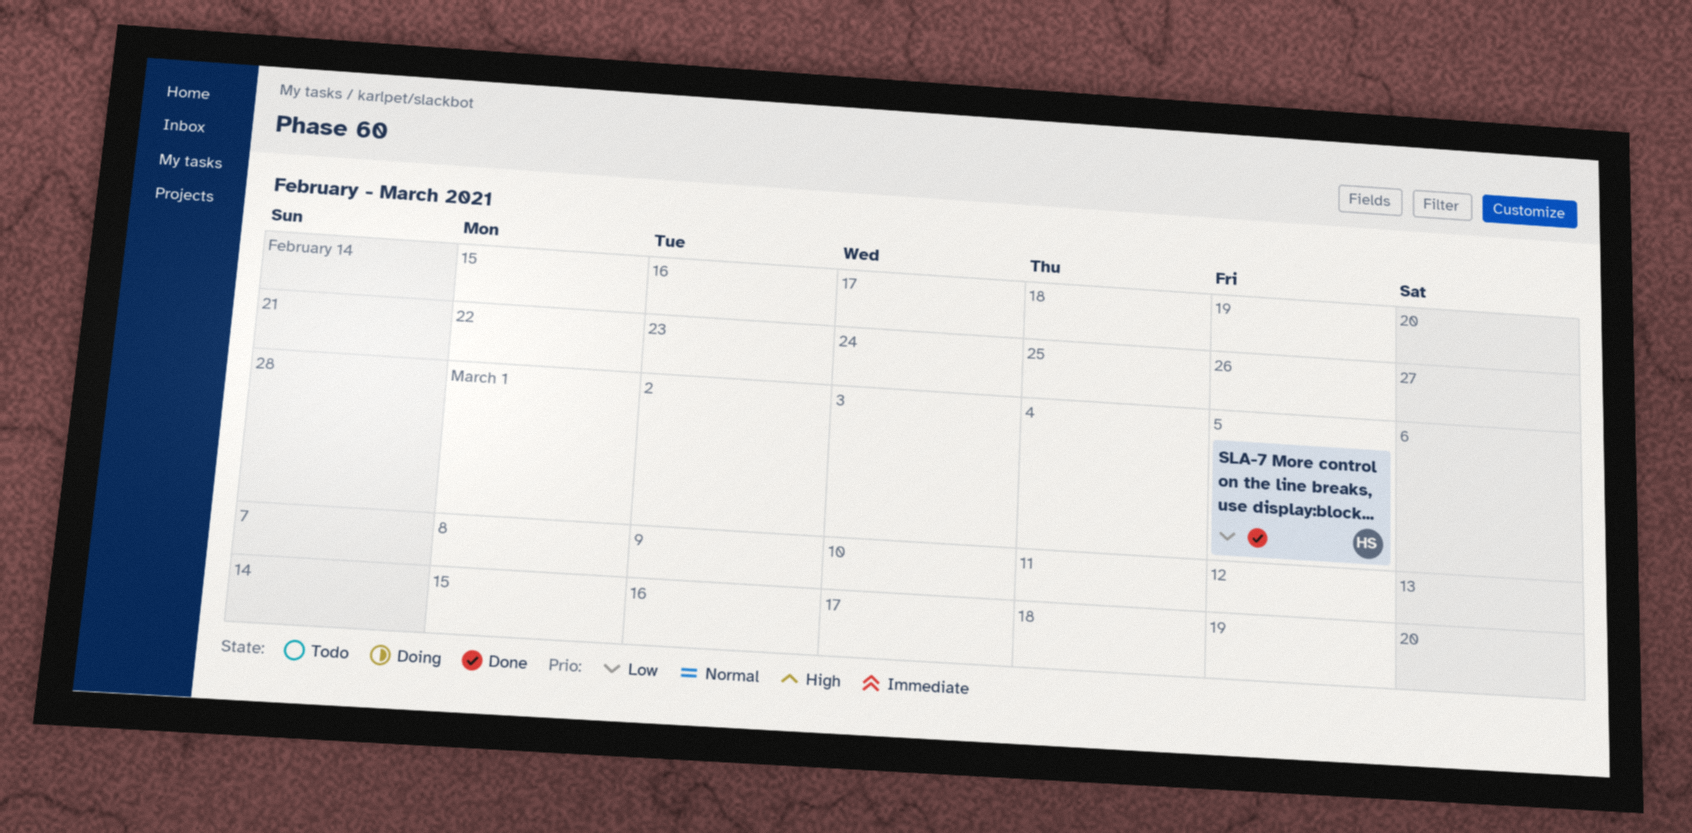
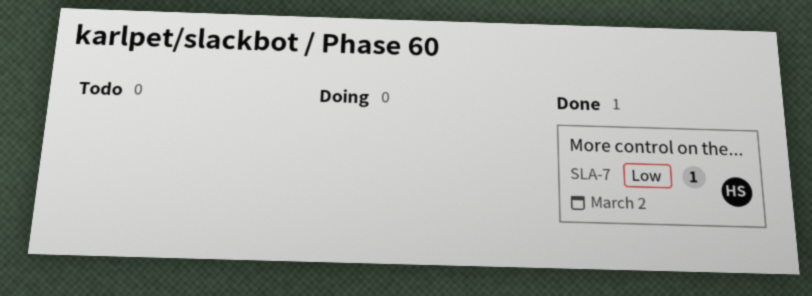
SLA-7, due: Mar 5 -> Mar 2

